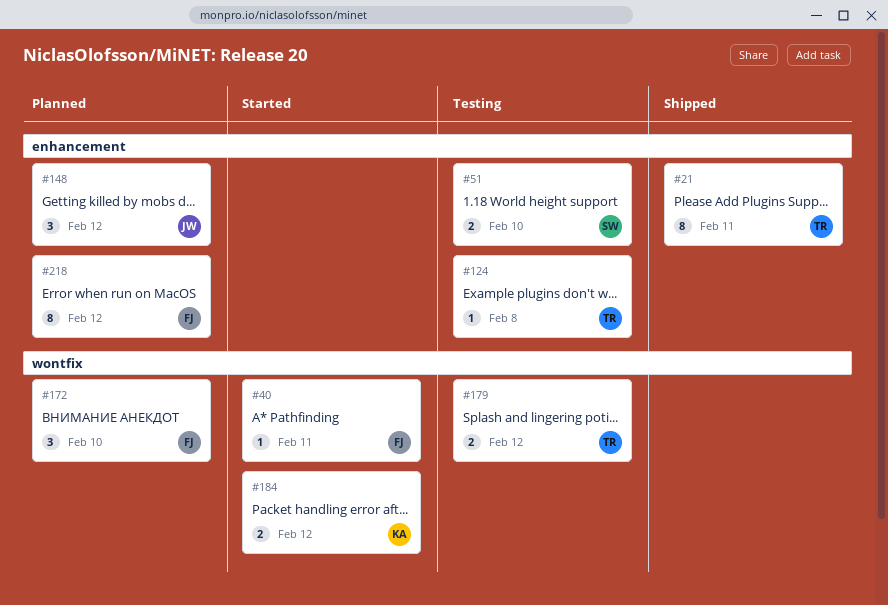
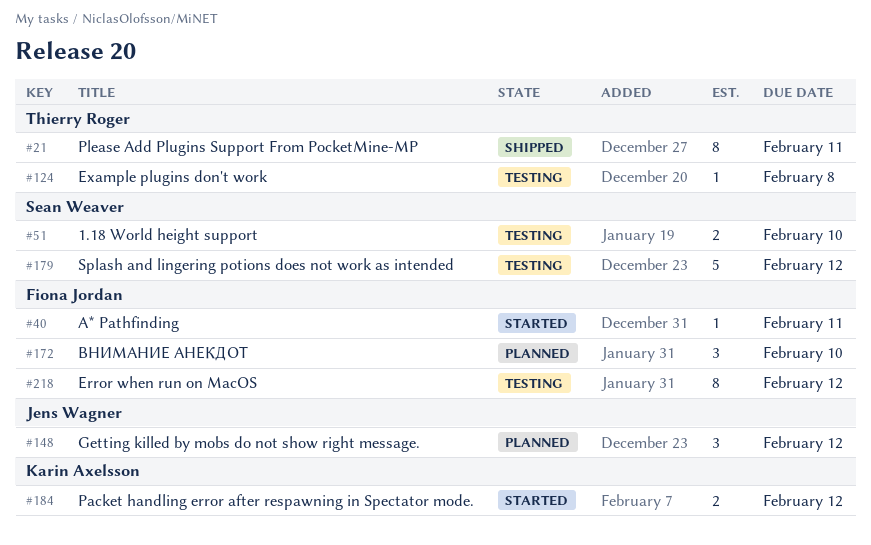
#179, owner: Thierry Roger -> Sean Weaver
#179, estimate: 2 -> 5
#218, status: Planned -> Testing

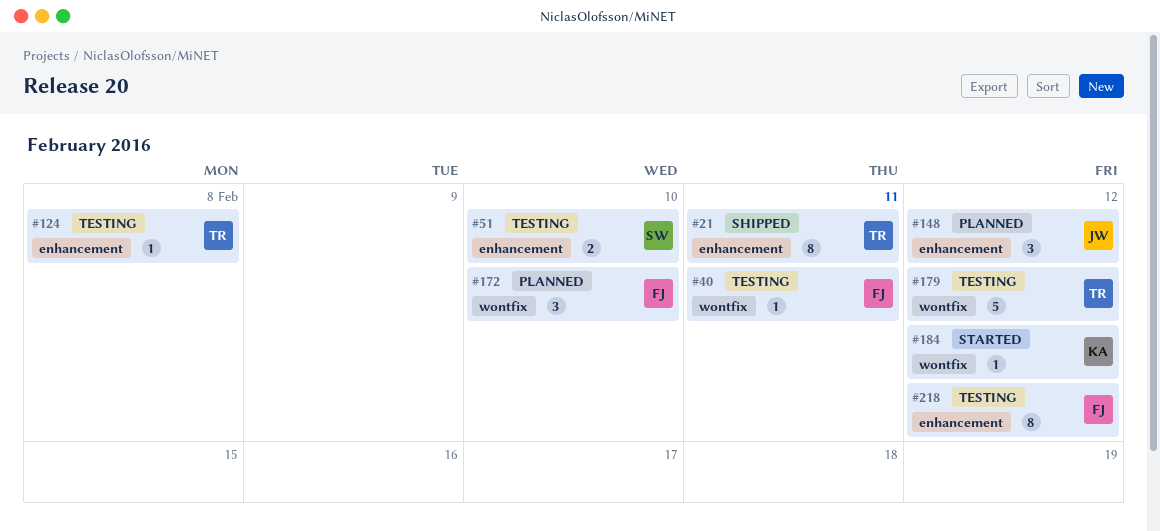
#40, status: Started -> Testing
#179, owner: Sean Weaver -> Thierry Roger
#184, estimate: 2 -> 1

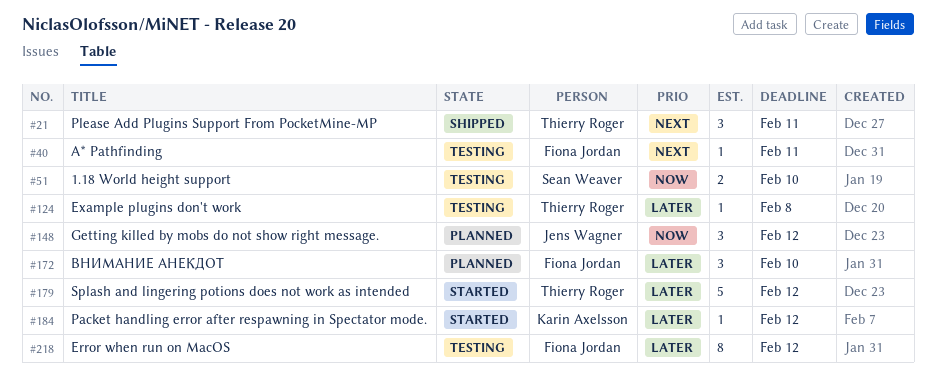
#21, estimate: 8 -> 3
#179, status: Testing -> Started

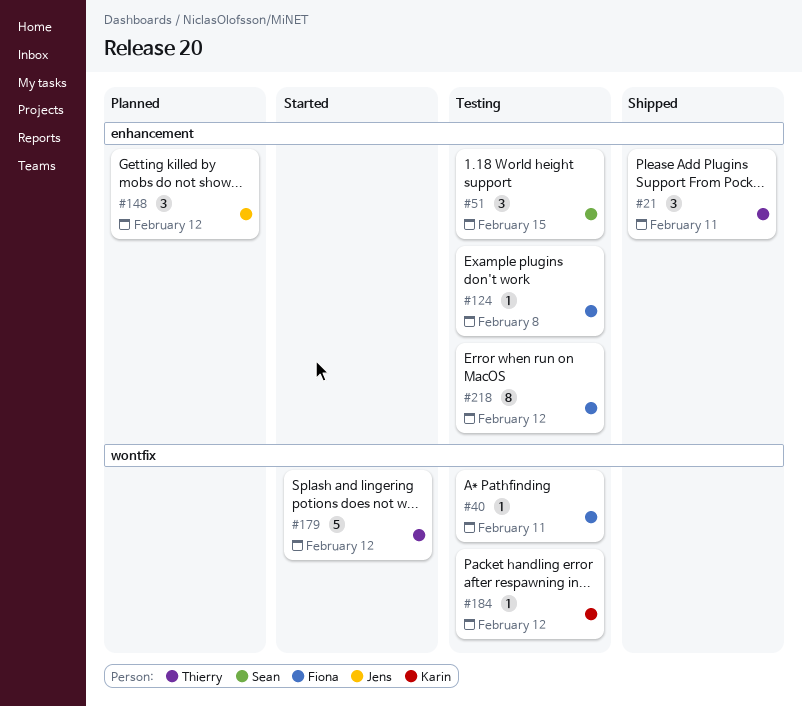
#51, estimate: 2 -> 3
#51, due: Feb 10 -> Feb 15
#124, owner: Thierry Roger -> Fiona Jordan
#172: present -> none
#184, status: Started -> Testing

